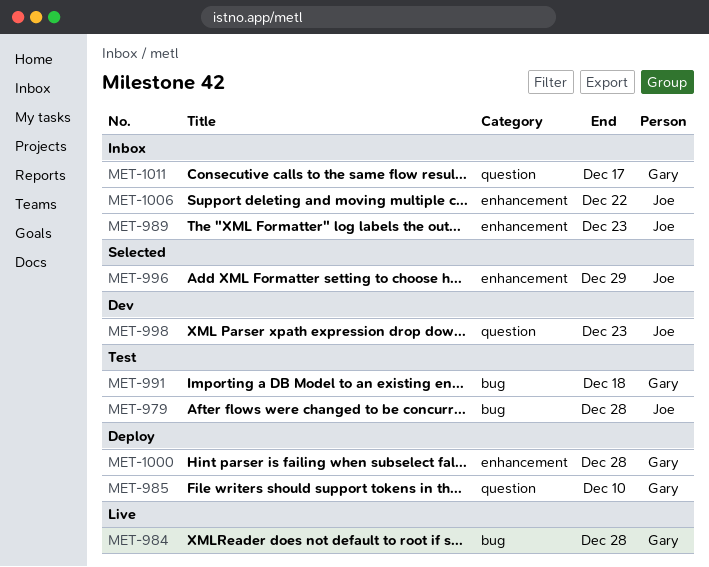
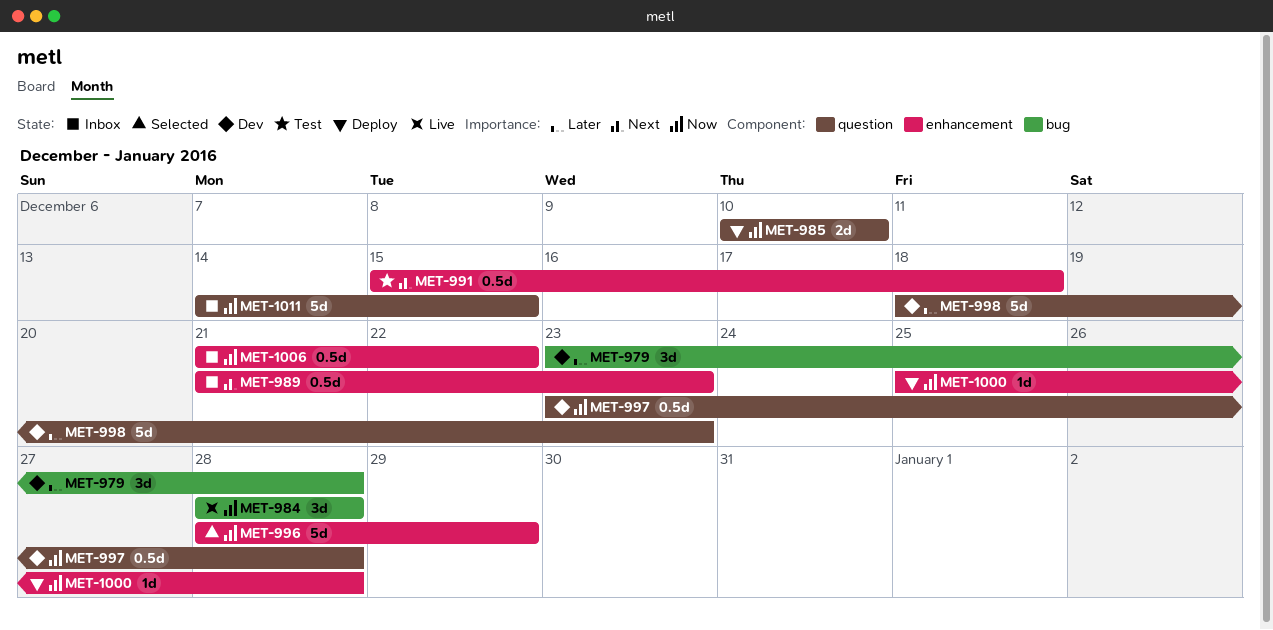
MET-979, status: Test -> Dev
MET-991, label: bug -> enhancement
MET-997: none -> present
MET-1011, due: Dec 17 -> Dec 15

